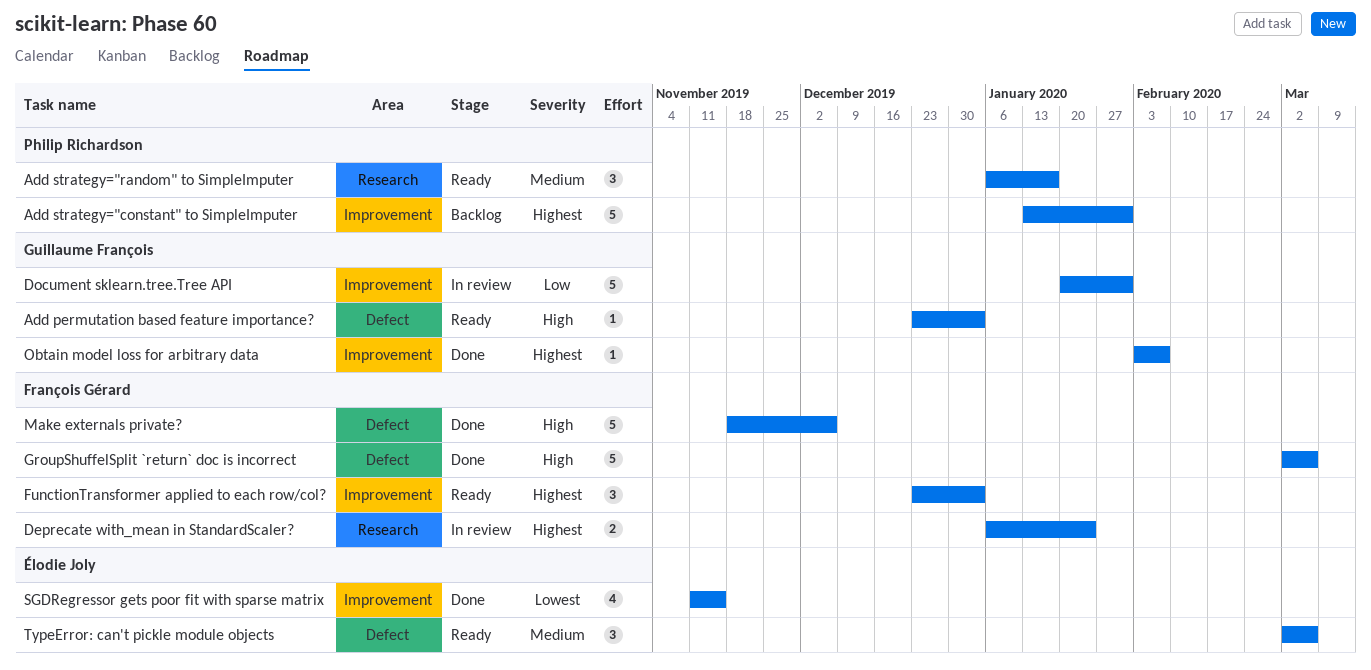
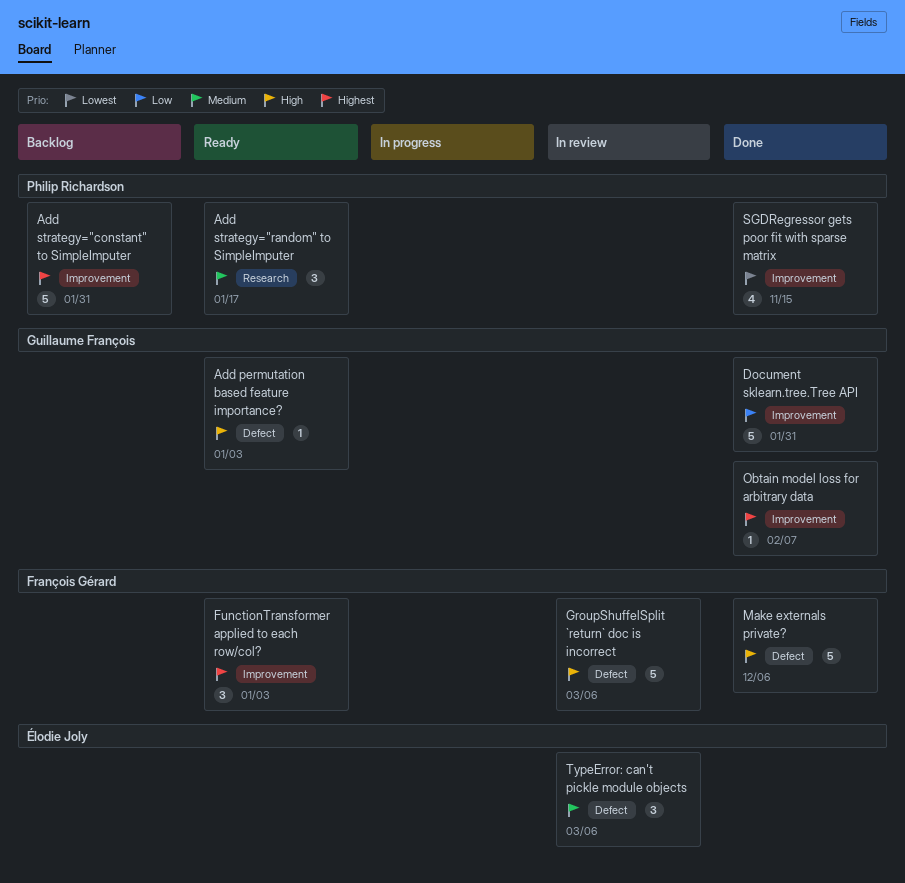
Deprecate with_mean in StandardScaler?: present -> none
Document sklearn.tree.Tree API, status: In review -> Done
GroupShuffelSplit `return` doc is incorrect, status: Done -> In review
SGDRegressor gets poor fit with sparse matrix, owner: Élodie Joly -> Philip Richardson
TypeError: can't pickle module objects, status: Ready -> In review

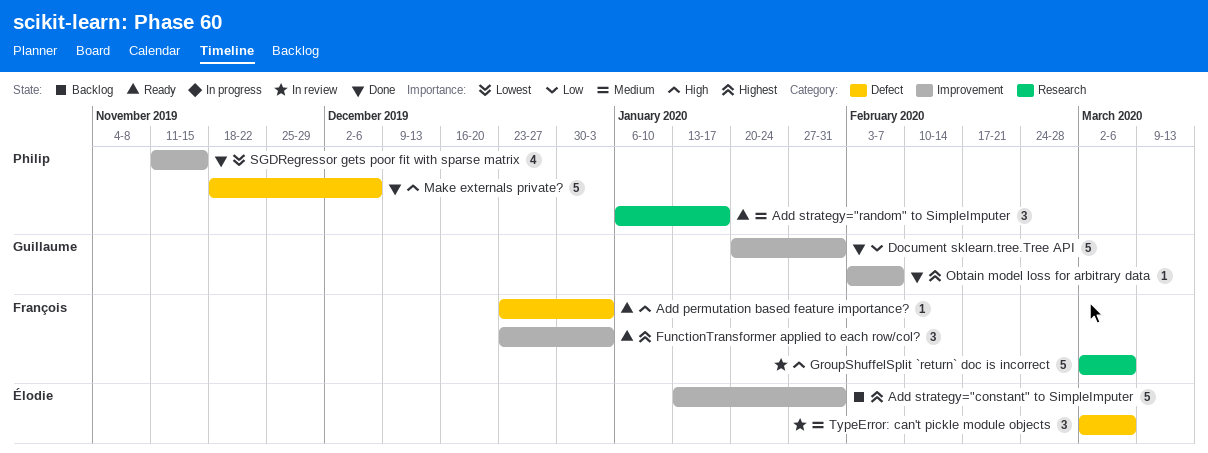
Add permutation based feature importance?, owner: Guillaume François -> François Gérard
Add strategy="constant" to SimpleImputer, owner: Philip Richardson -> Élodie Joly
GroupShuffelSplit `return` doc is incorrect, label: Defect -> Research
Make externals private?, owner: François Gérard -> Philip Richardson

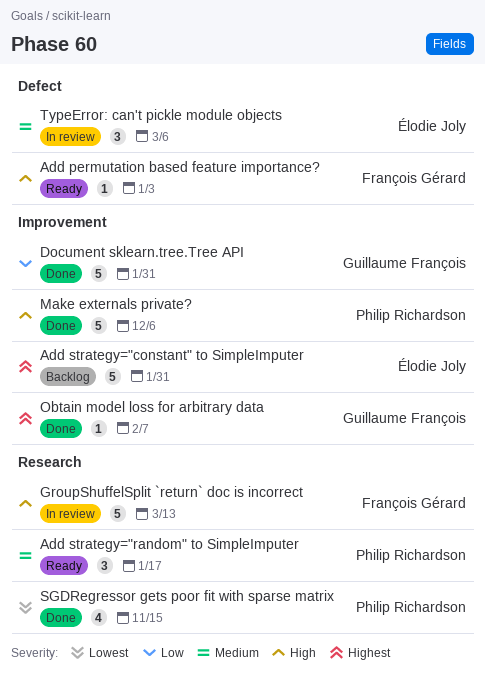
FunctionTransformer applied to each row/col?: present -> none
GroupShuffelSplit `return` doc is incorrect, due: Mar 6 -> Mar 13
Make externals private?, label: Defect -> Improvement
SGDRegressor gets poor fit with sparse matrix, label: Improvement -> Research

